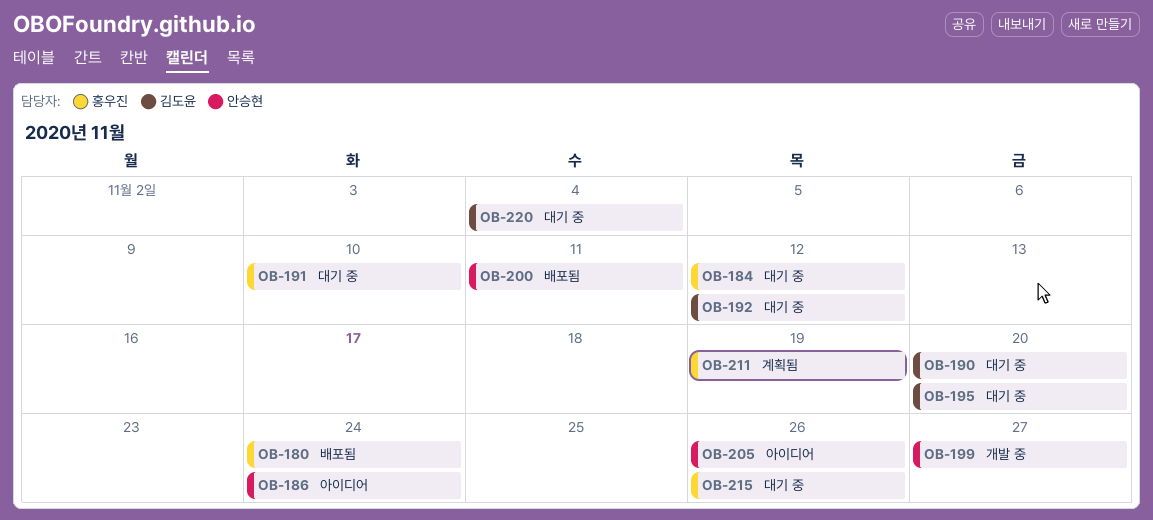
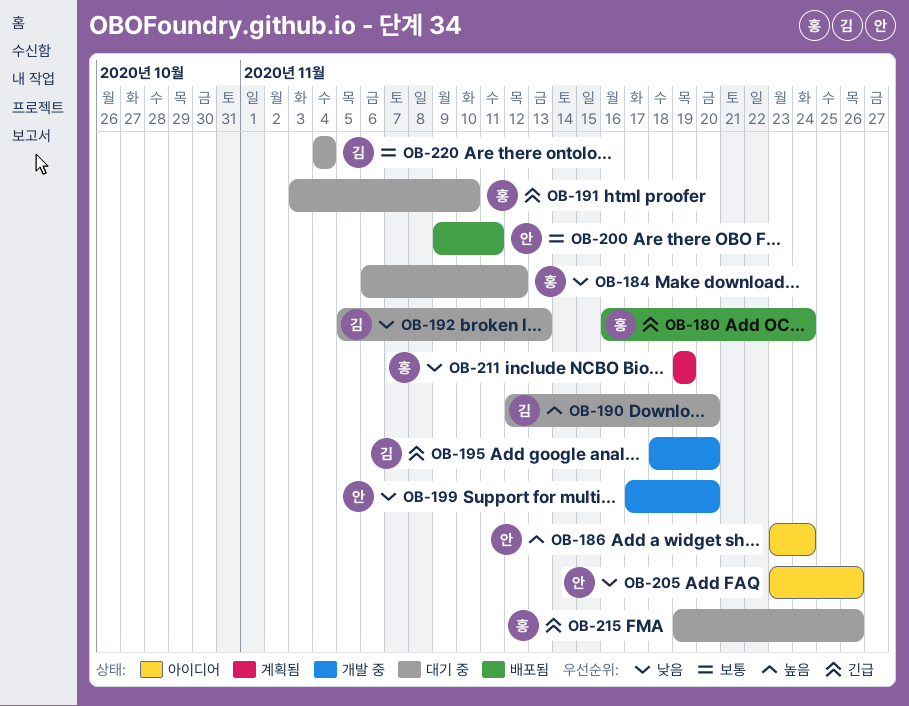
OB-192, due: Nov 12 -> Nov 13
OB-195, status: 대기 중 -> 개발 중
OB-199, due: Nov 27 -> Nov 20

